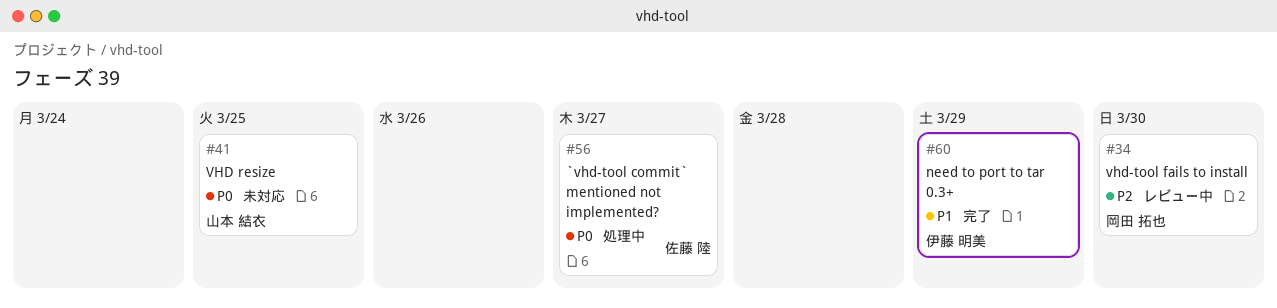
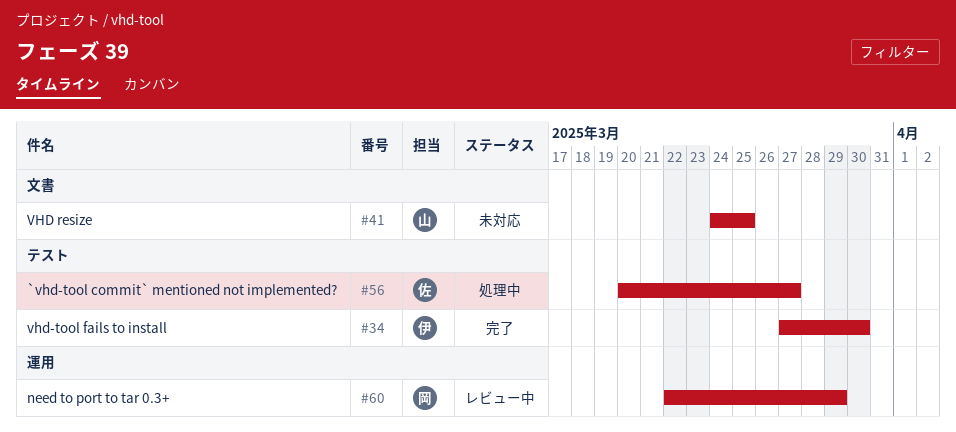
#34, status: レビュー中 -> 完了
#34, owner: 岡田 拓也 -> 伊藤 明美
#60, status: 完了 -> レビュー中
#60, owner: 伊藤 明美 -> 岡田 拓也

